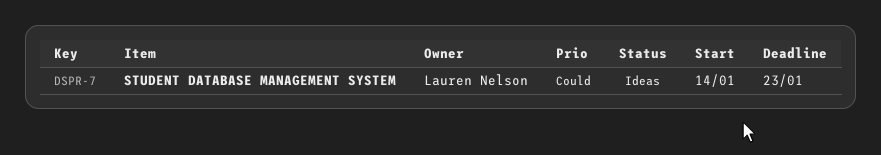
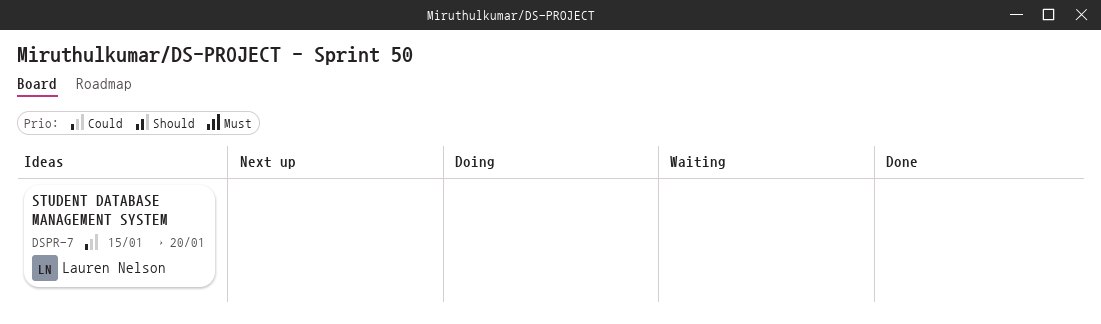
DSPR-7, start: Jan 14 -> Jan 15
DSPR-7, due: Jan 23 -> Jan 20

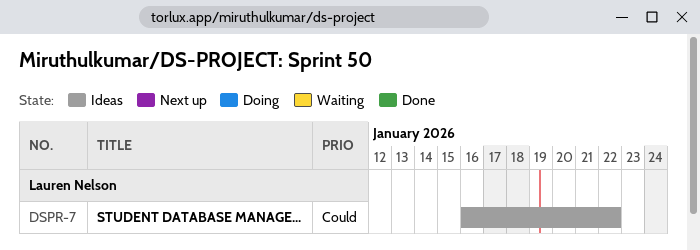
DSPR-7, start: Jan 15 -> Jan 16
DSPR-7, due: Jan 20 -> Jan 22

